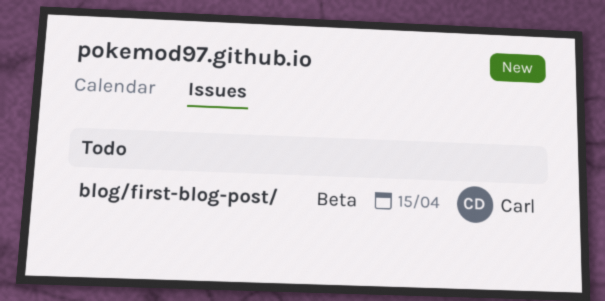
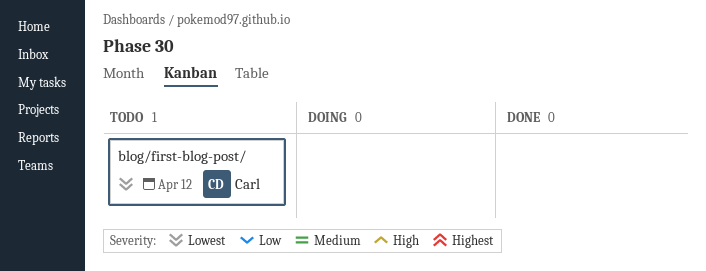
blog/first-blog-post/, due: Apr 15 -> Apr 12

